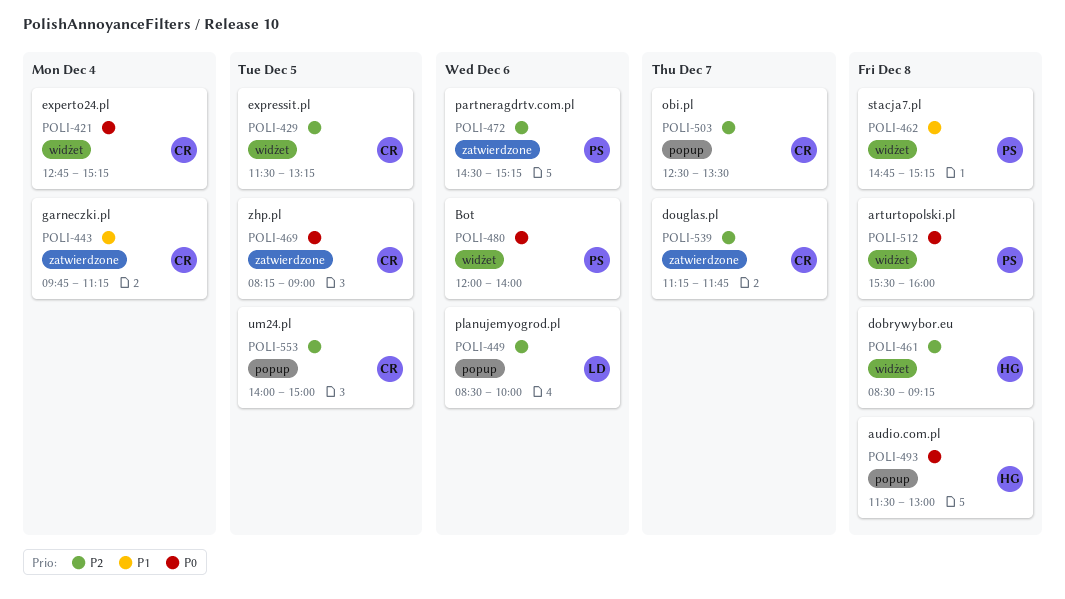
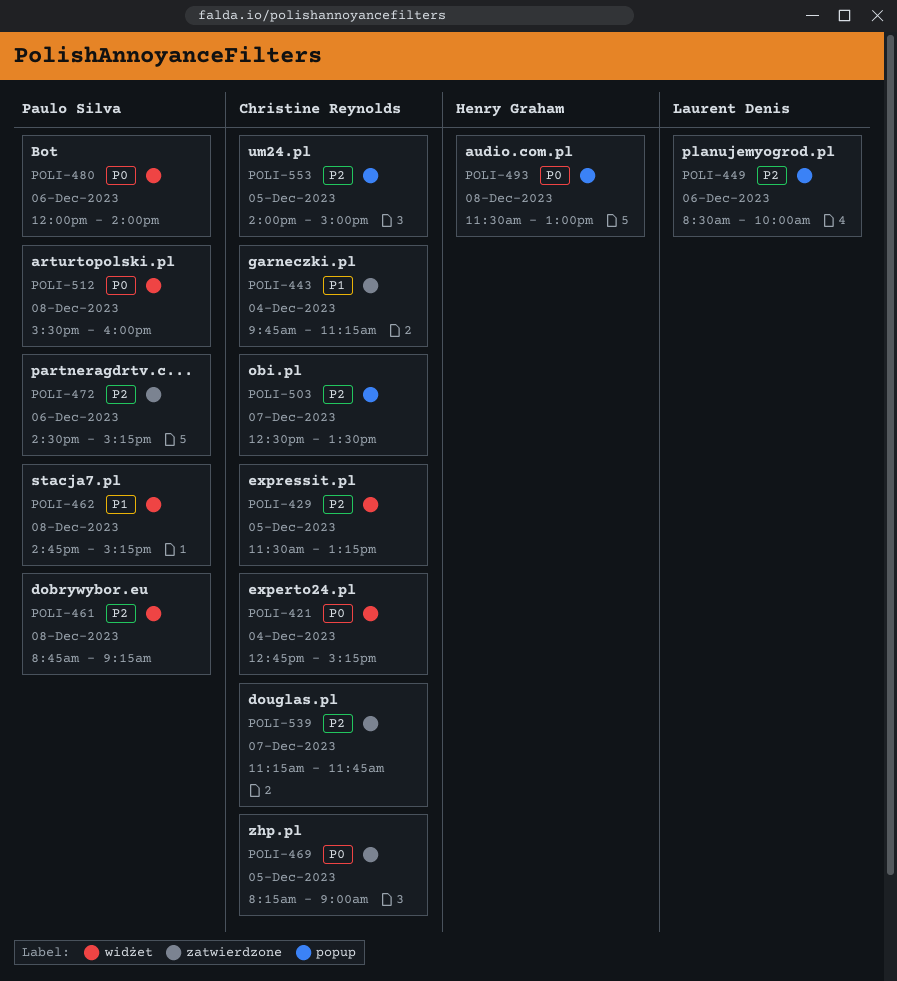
POLI-461, owner: Henry Graham -> Paulo Silva
POLI-461, begins: 08:30 -> 08:45

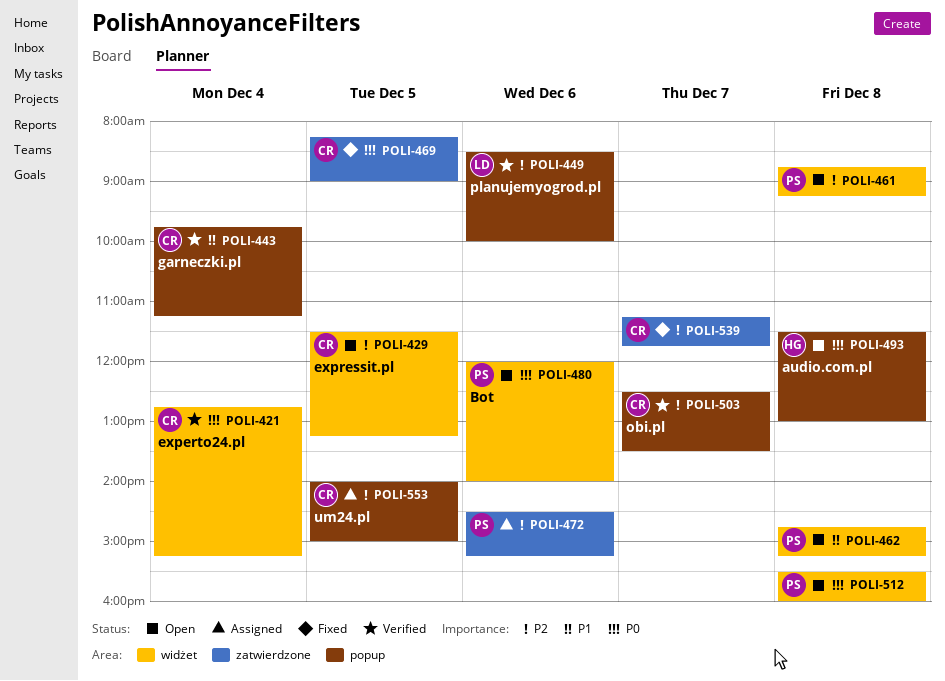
POLI-443, label: zatwierdzone -> popup

